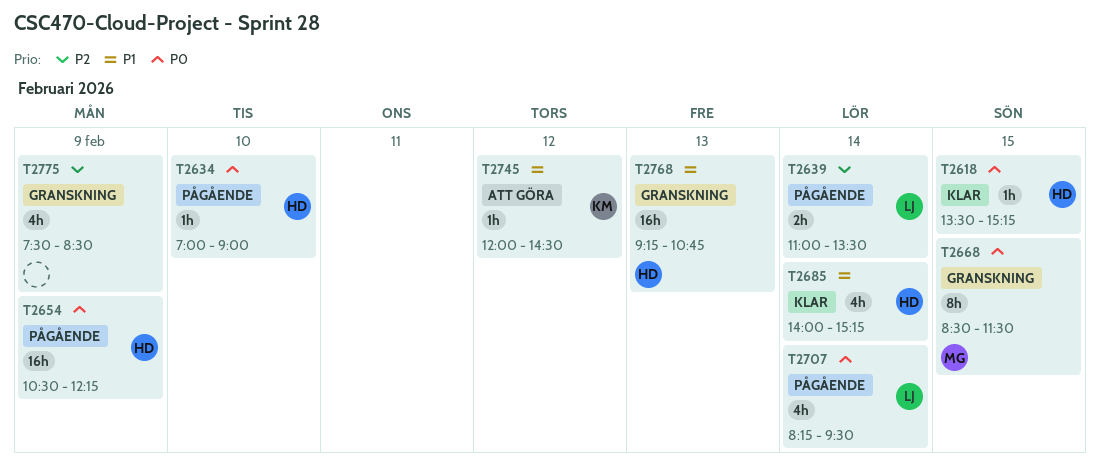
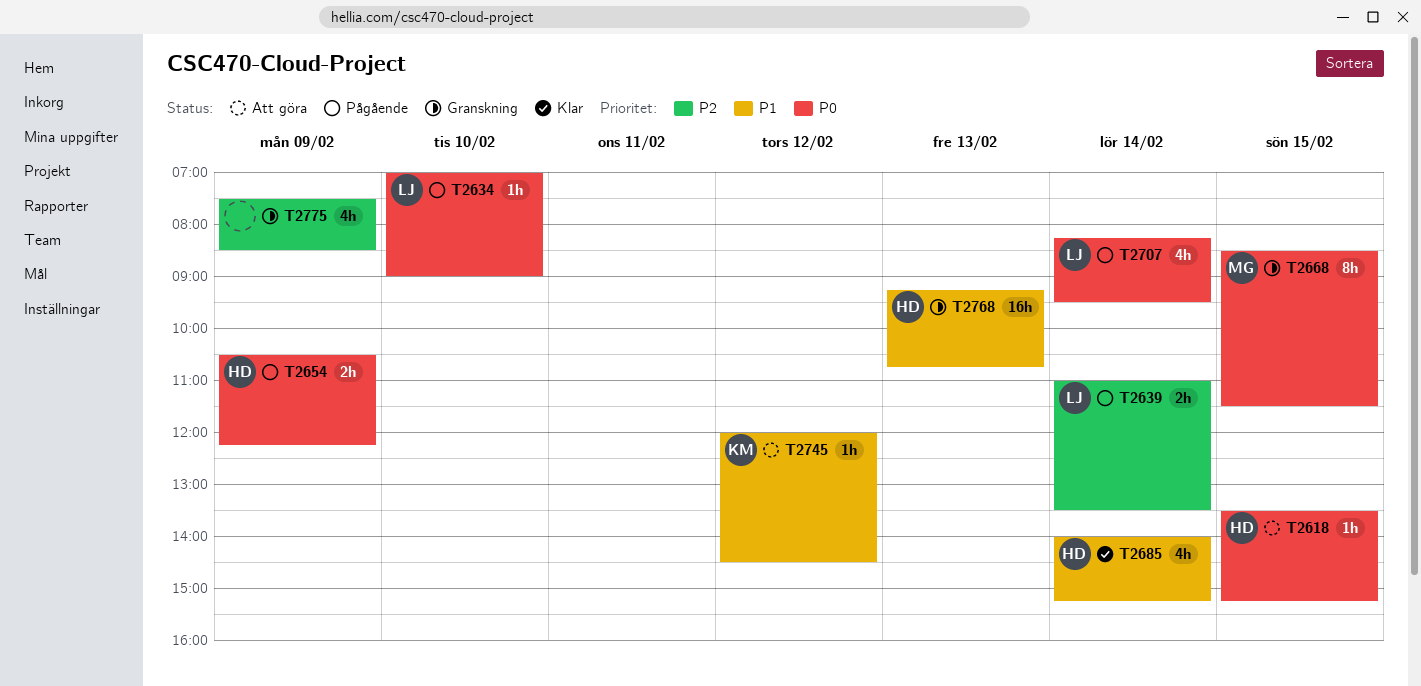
T2618, status: Klar -> Att göra
T2634, owner: HD -> LJ
T2654, estimate: 16h -> 2h

